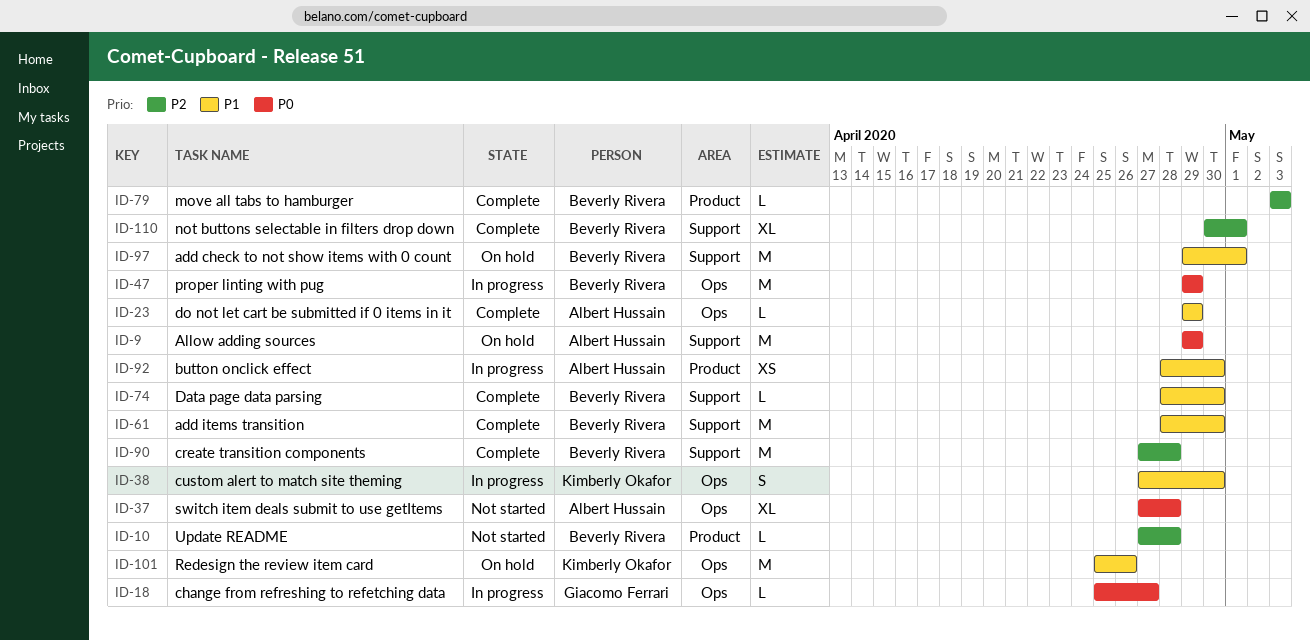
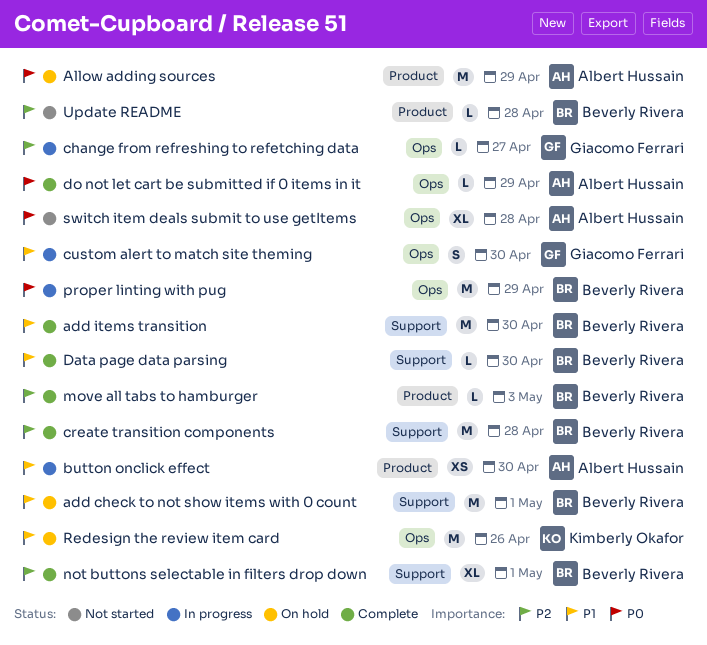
Allow adding sources, label: Support -> Product
change from refreshing to refetching data, priority: P0 -> P2
custom alert to match site theming, owner: Kimberly Okafor -> Giacomo Ferrari
do not let cart be submitted if 0 items in it, priority: P1 -> P0

